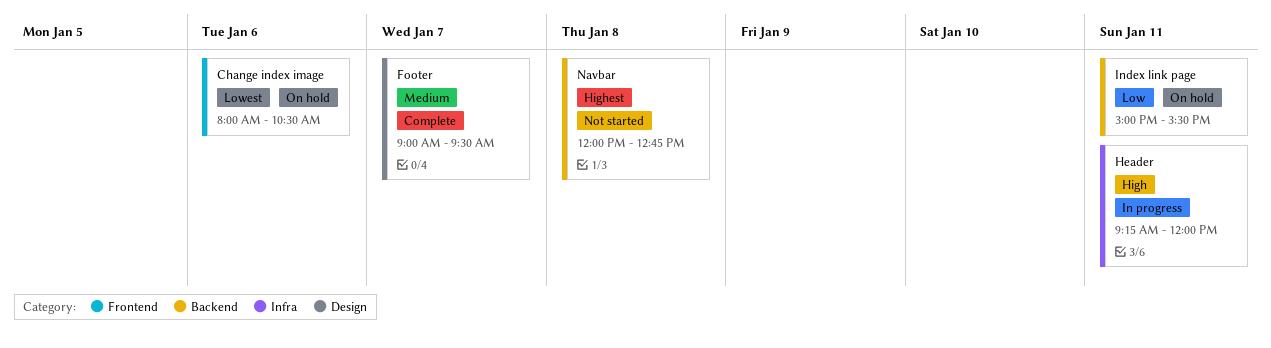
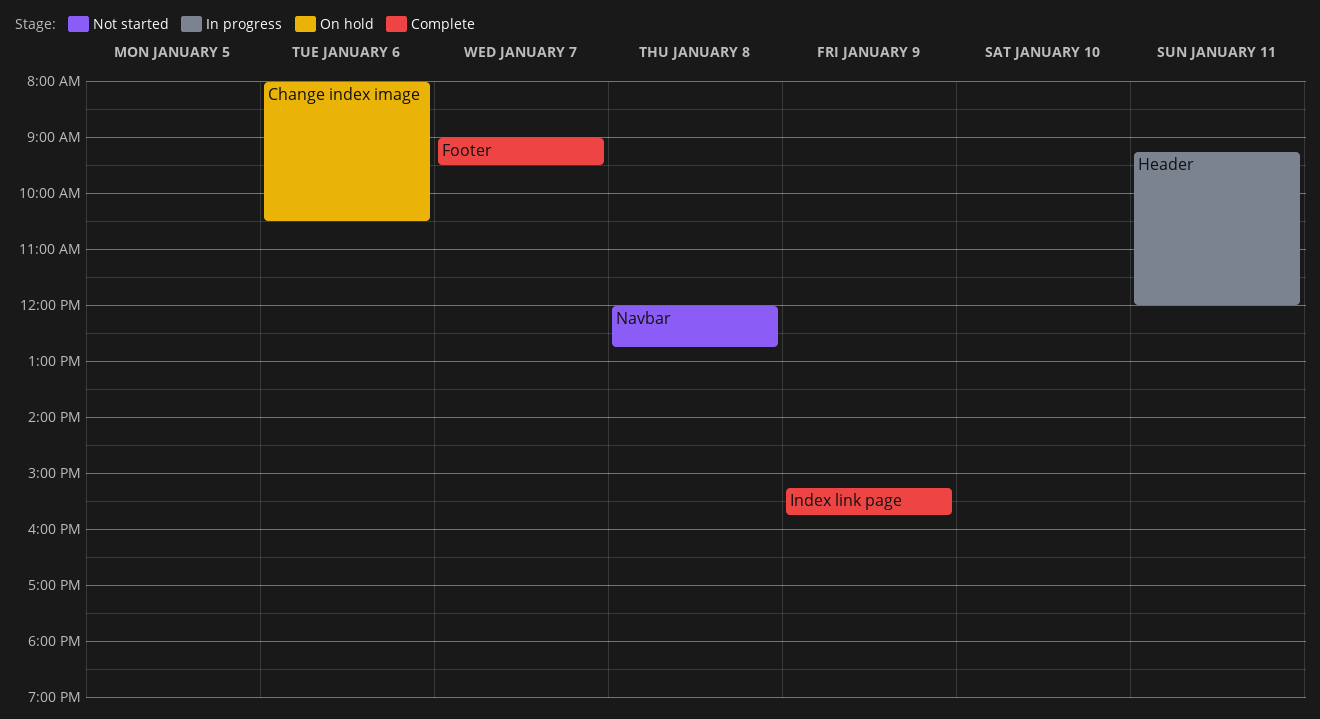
Index link page, status: On hold -> Complete
Index link page, day: Jan 11 -> Jan 9
Index link page, begins: 15:00 -> 15:15
Index link page, ends: 15:30 -> 15:45

